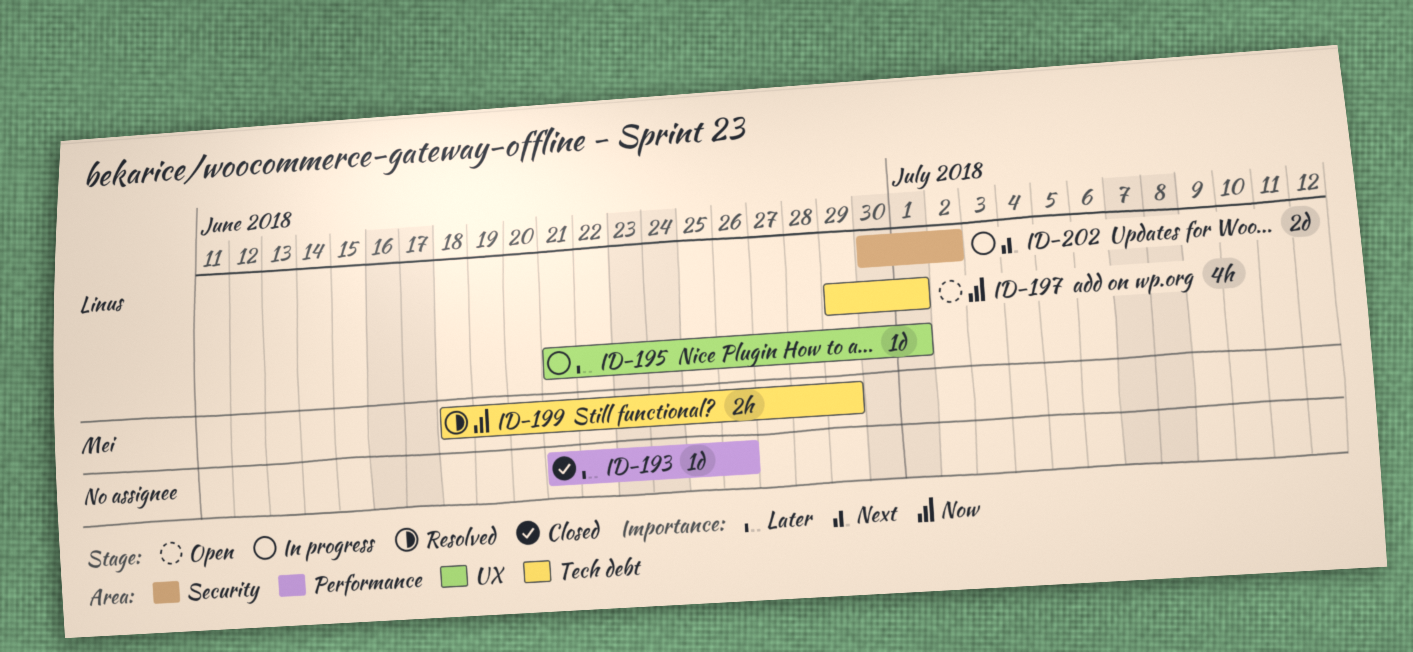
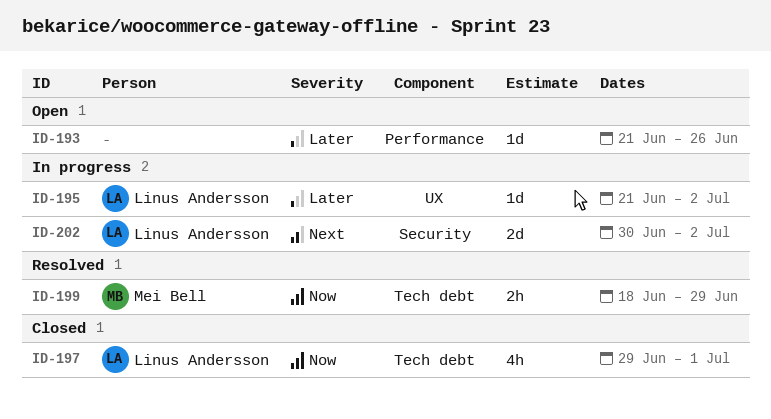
ID-193, status: Closed -> Open
ID-195, due: Jul 1 -> Jul 2
ID-197, status: Open -> Closed

